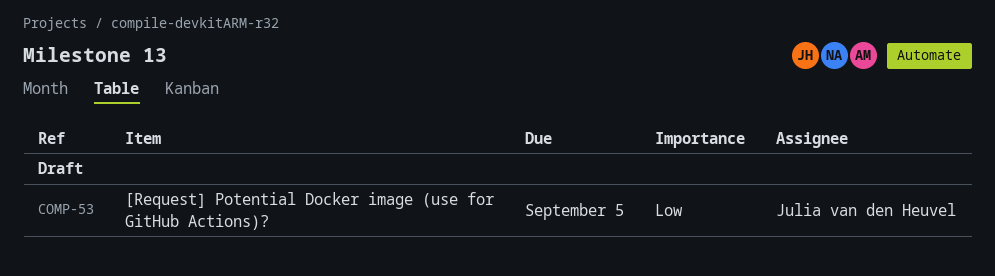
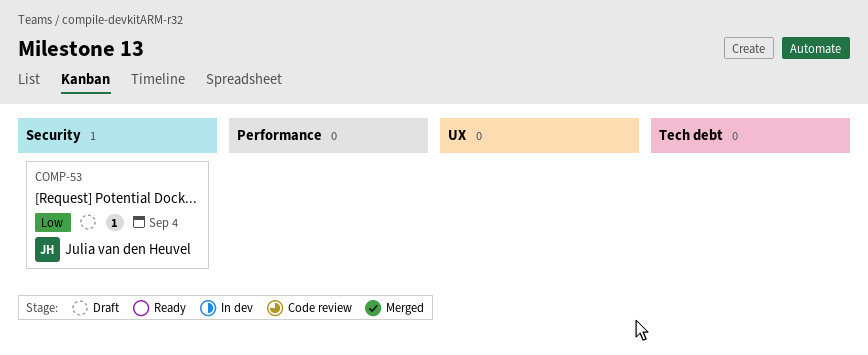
COMP-53, due: Sep 5 -> Sep 4

